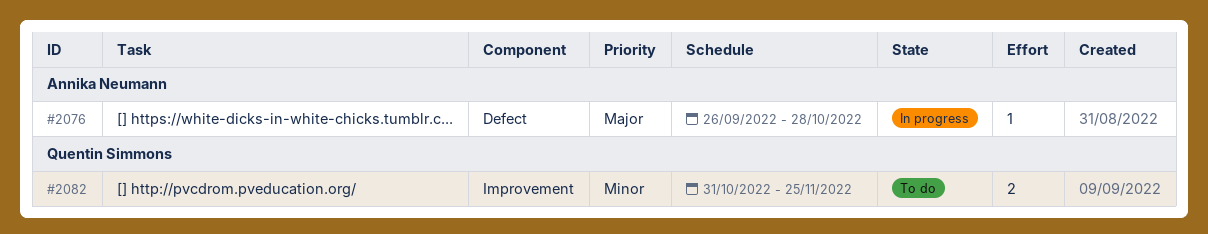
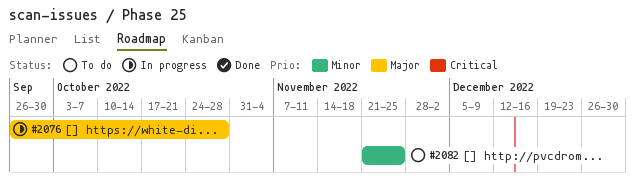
#2082, start: Oct 31 -> Nov 21

